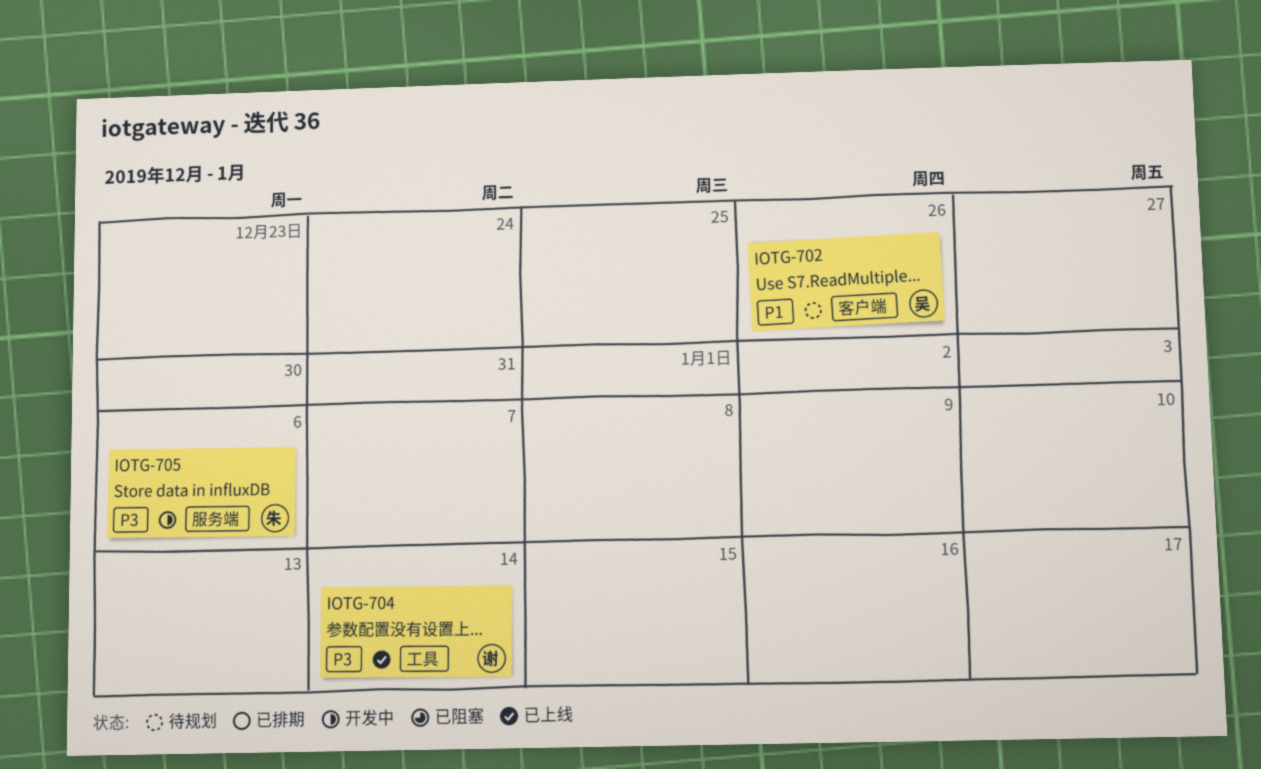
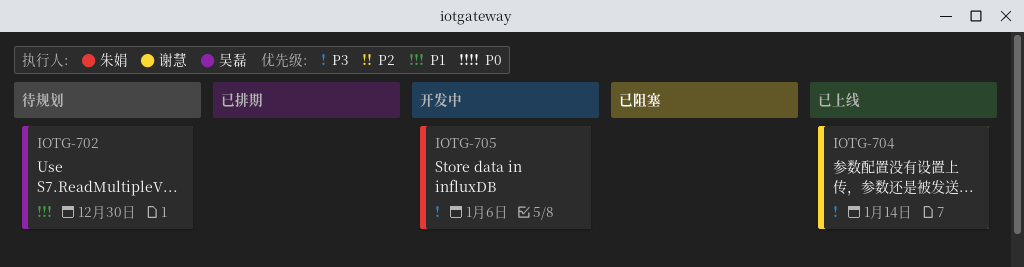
IOTG-702, due: Dec 26 -> Dec 30

